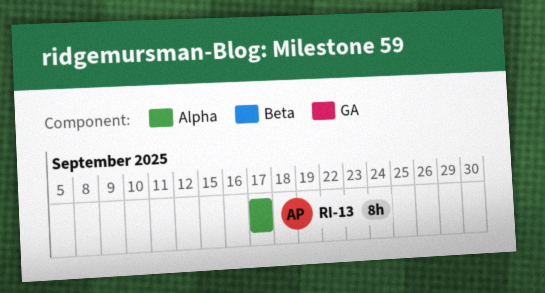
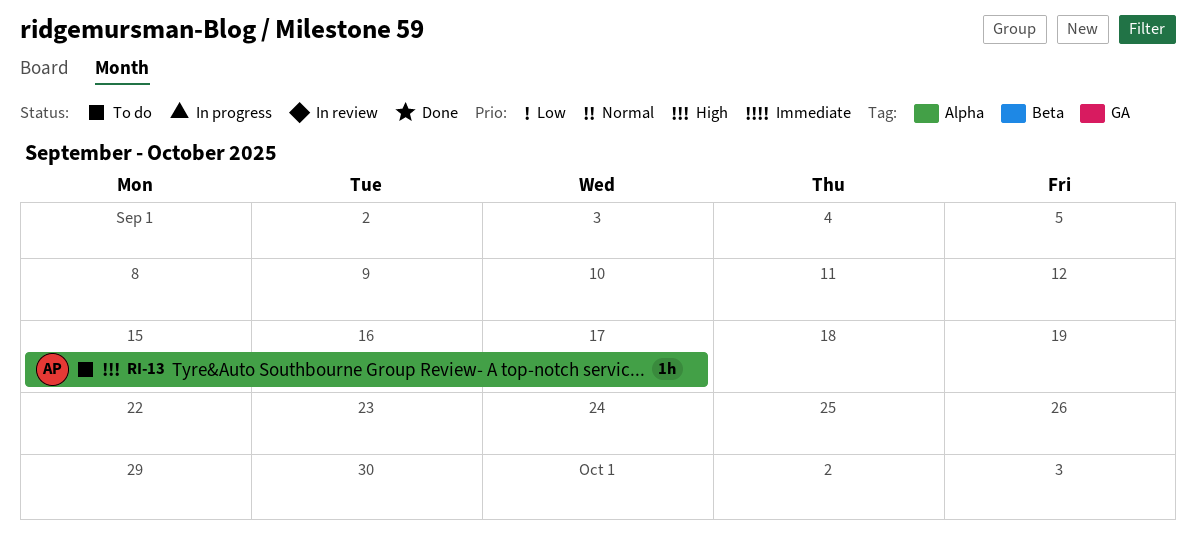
RI-13, estimate: 8h -> 1h
RI-13, start: Sep 17 -> Sep 15

